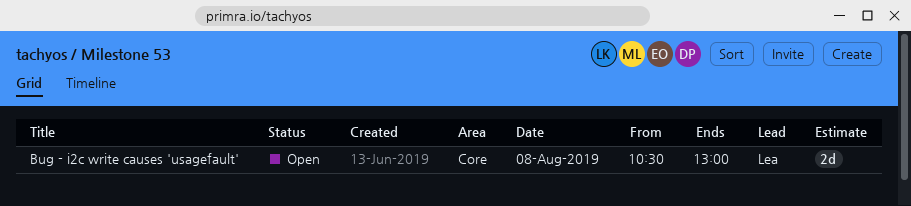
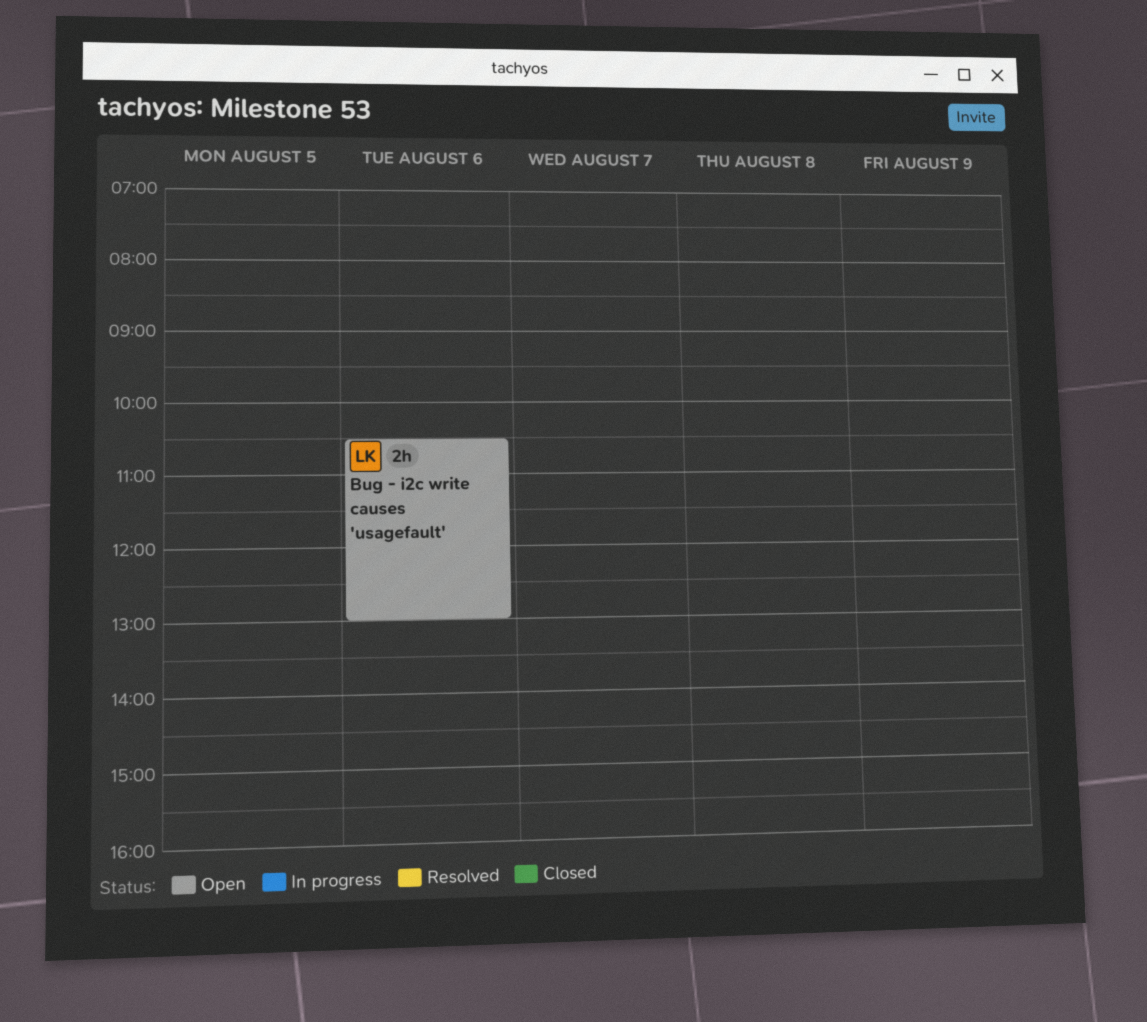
Bug - i2c write causes 'usagefault', estimate: 2d -> 2h
Bug - i2c write causes 'usagefault', day: Aug 8 -> Aug 6

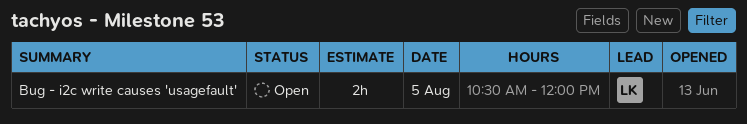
Bug - i2c write causes 'usagefault', day: Aug 6 -> Aug 5
Bug - i2c write causes 'usagefault', ends: 13:00 -> 12:00

